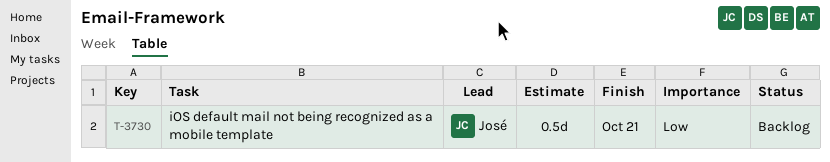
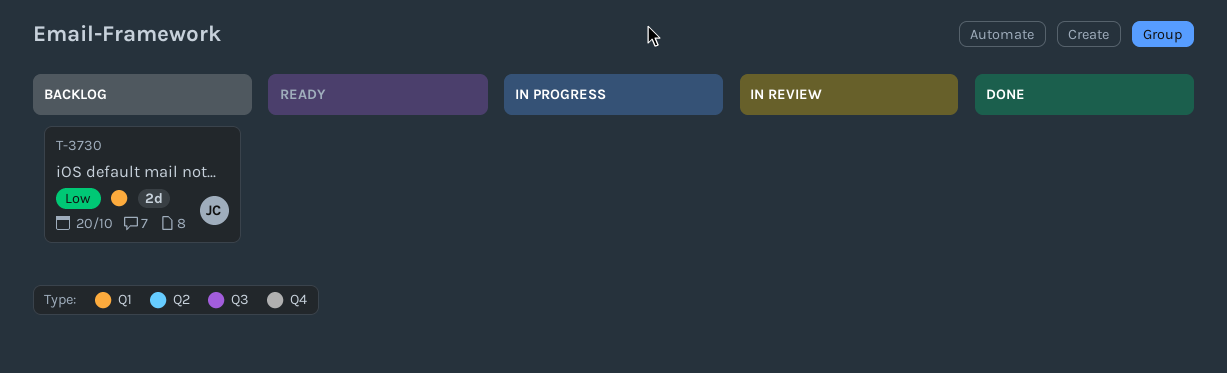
T-3730, estimate: 0.5d -> 2d
T-3730, due: Oct 21 -> Oct 20

